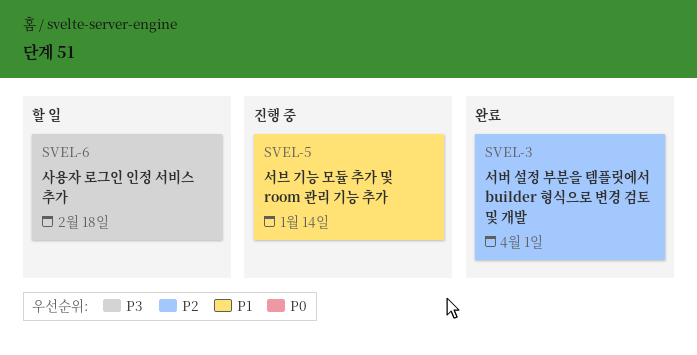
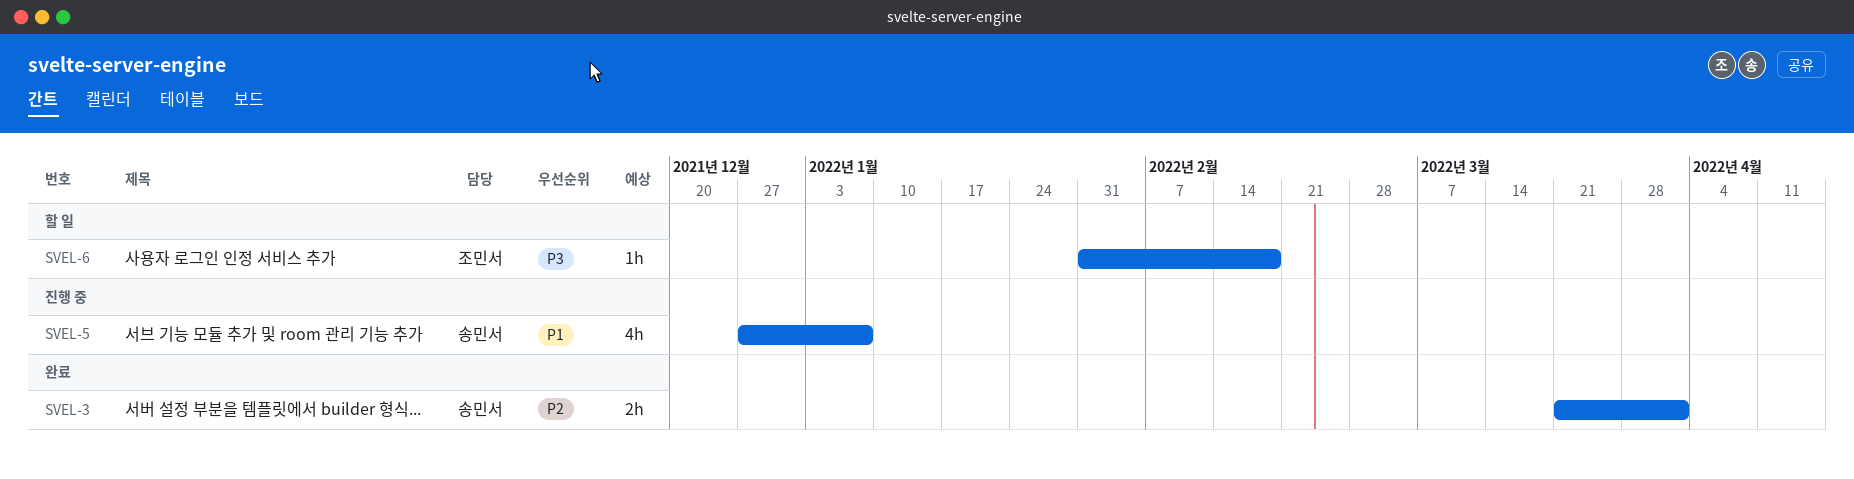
SVEL-5, due: Jan 14 -> Jan 7

